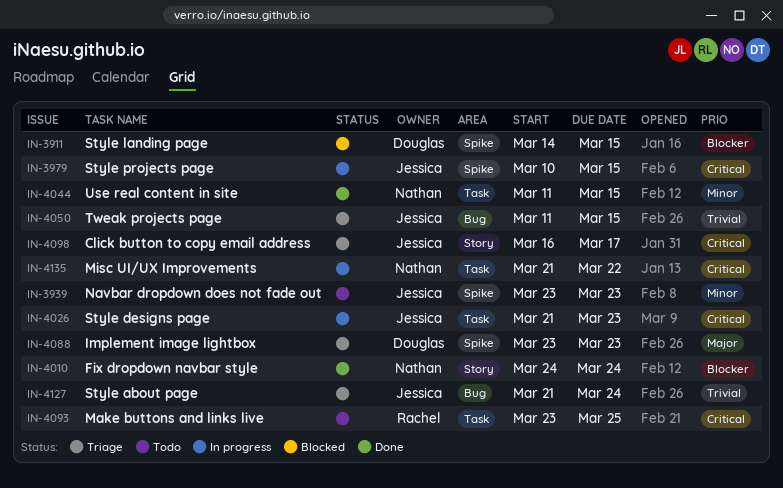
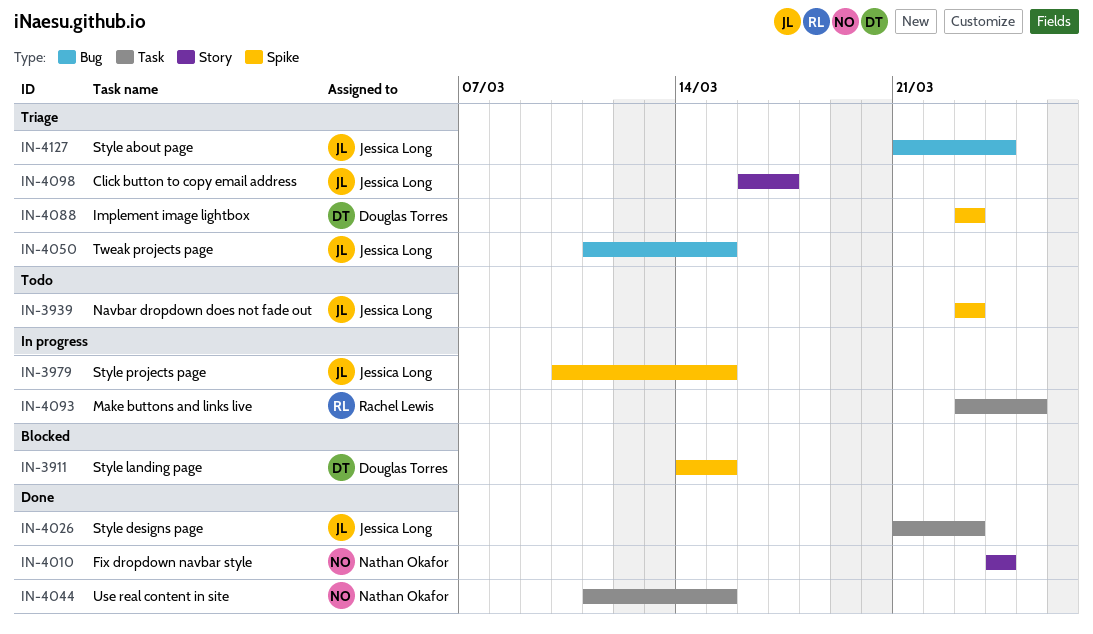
IN-4026, status: In progress -> Done
IN-4093, status: Todo -> In progress
IN-4135: present -> none

